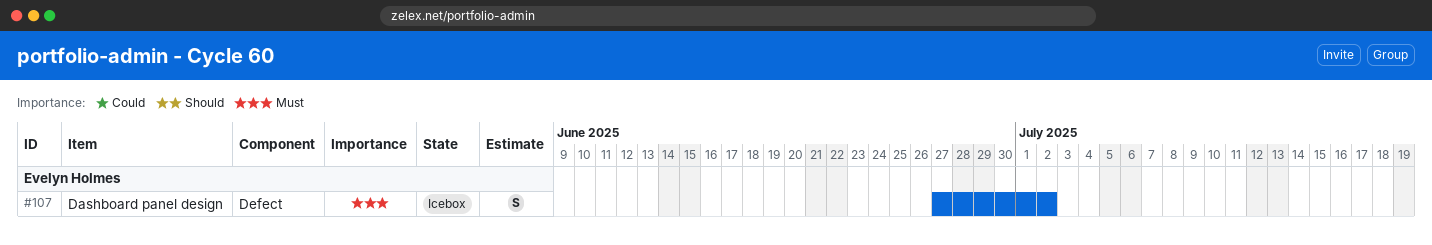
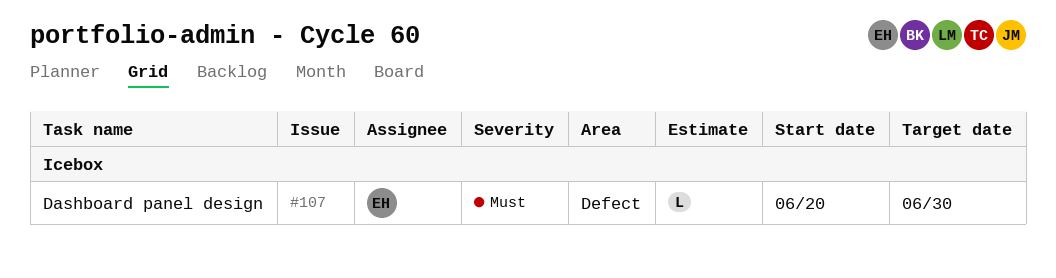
#107, estimate: S -> L
#107, start: Jun 27 -> Jun 20
#107, due: Jul 2 -> Jun 30

